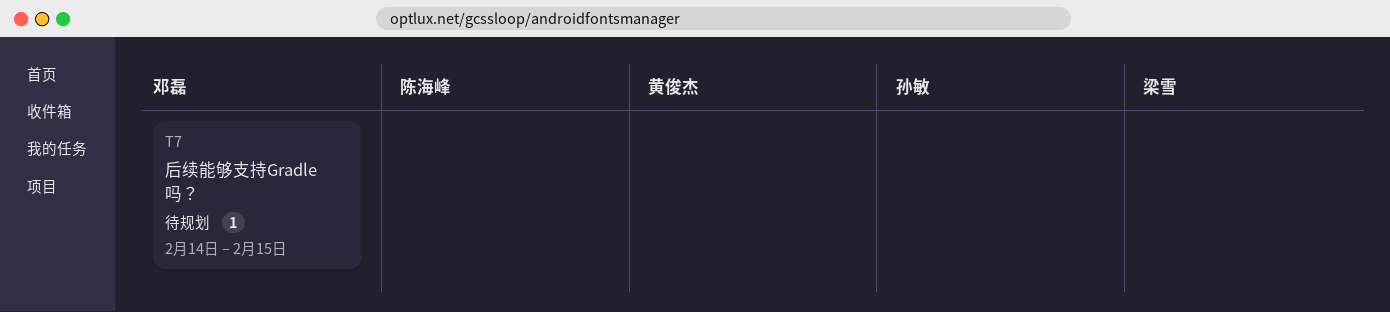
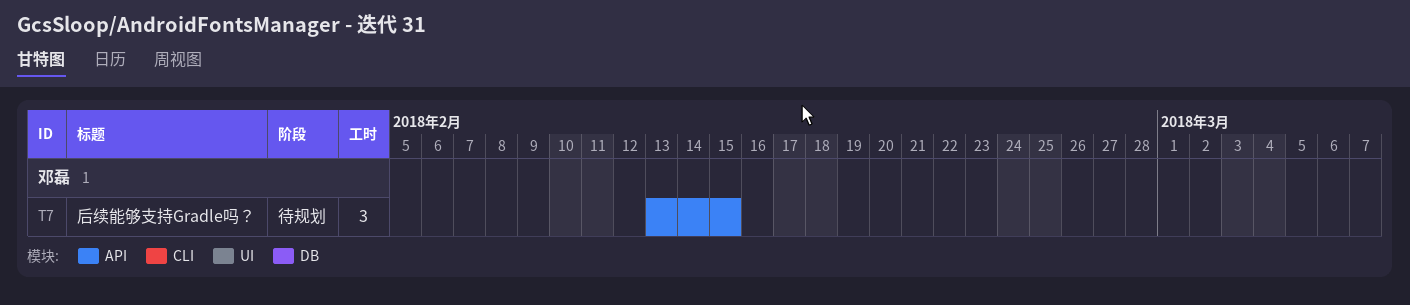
T7, estimate: 1 -> 3
T7, start: Feb 14 -> Feb 13

